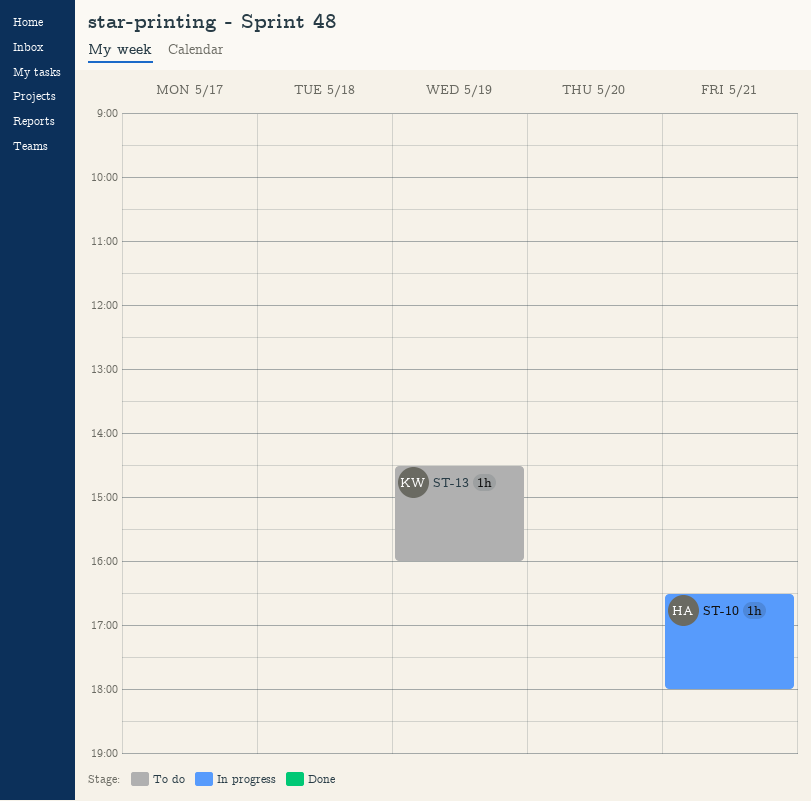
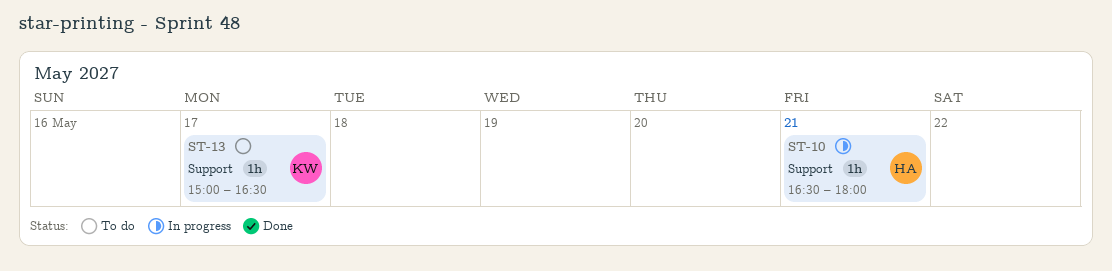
ST-13, day: May 19 -> May 17
ST-13, begins: 14:30 -> 15:00
ST-13, ends: 16:00 -> 16:30

